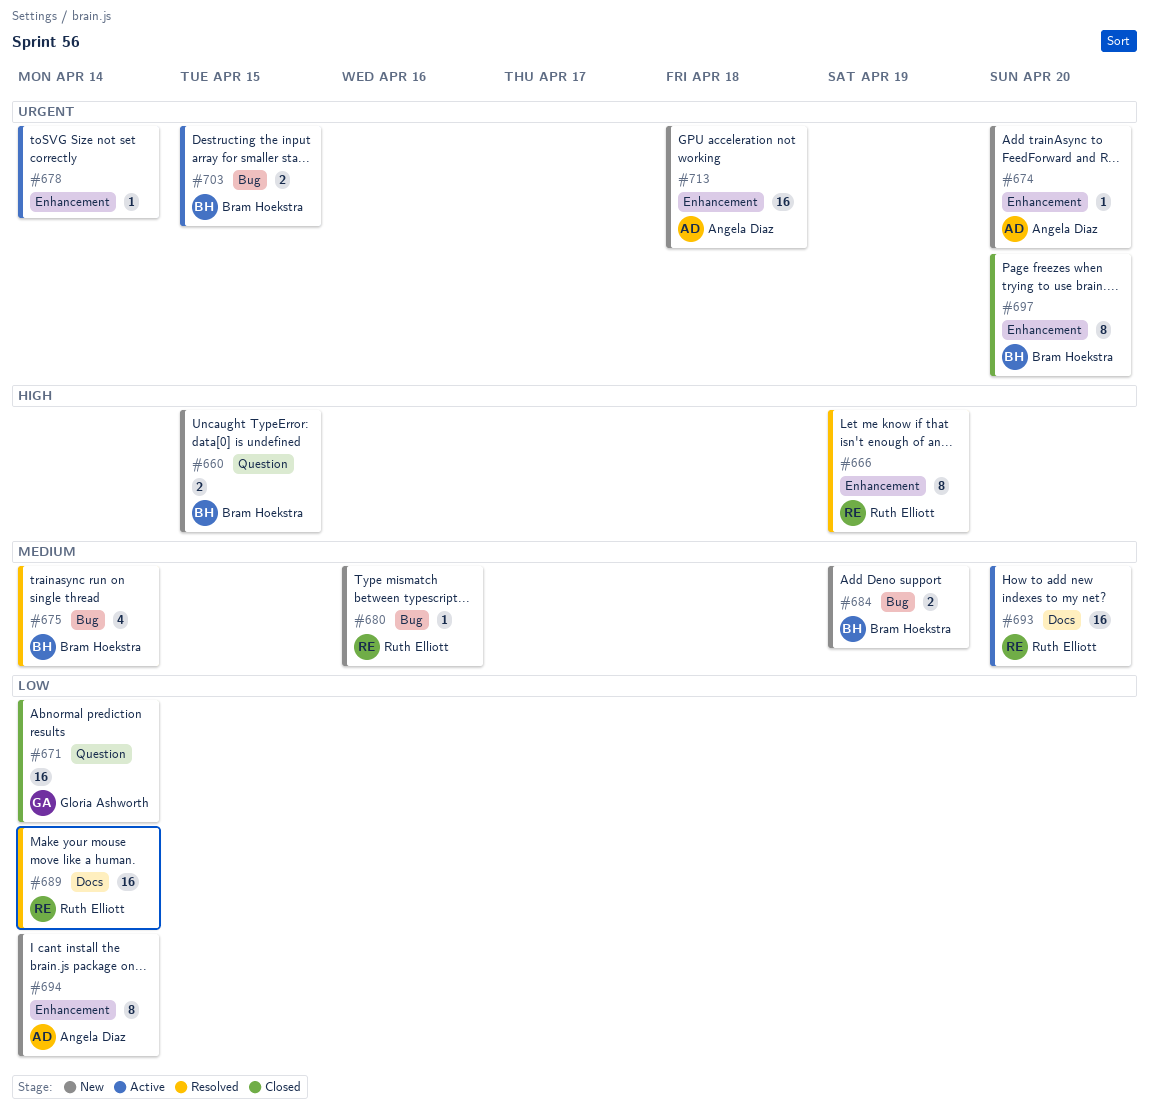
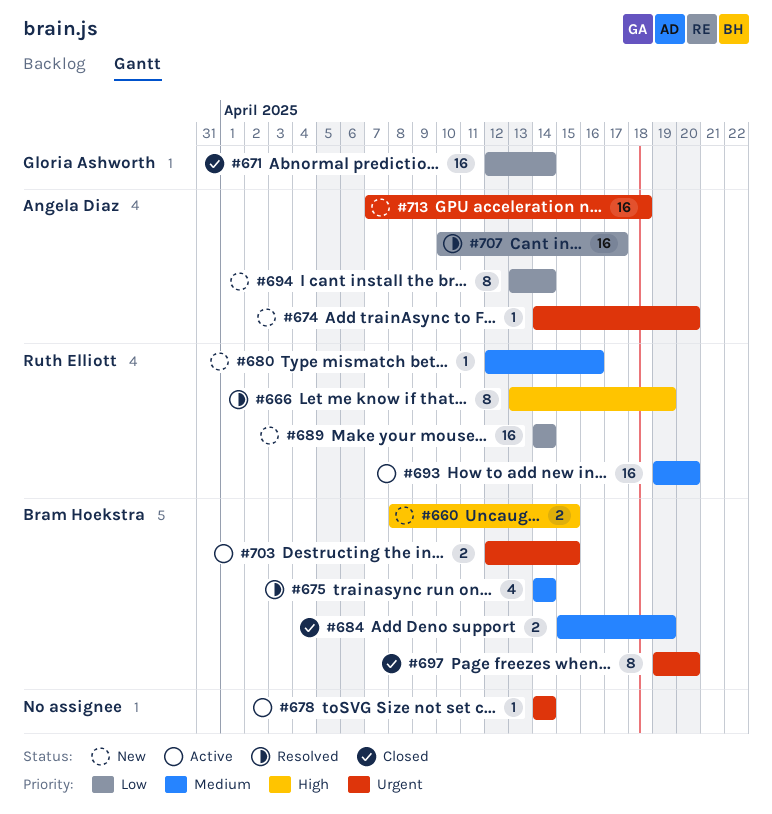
#684, status: New -> Closed
#689, status: Resolved -> New
#707: none -> present

